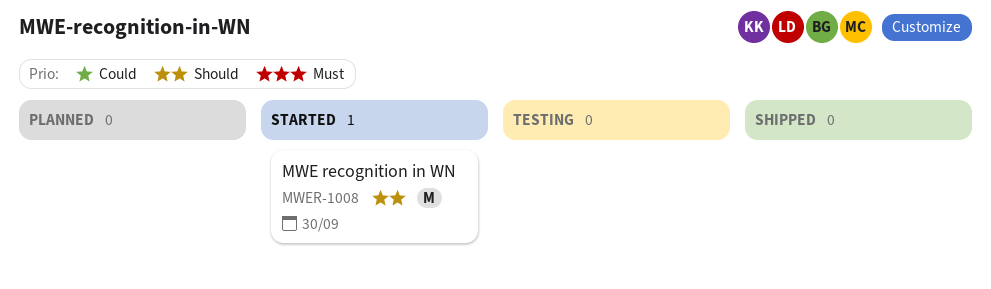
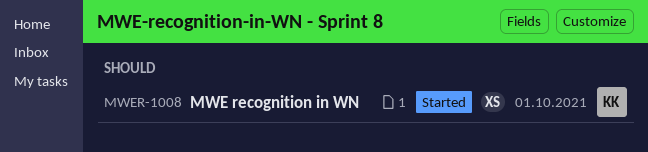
MWER-1008, estimate: M -> XS
MWER-1008, due: Sep 30 -> Oct 1

